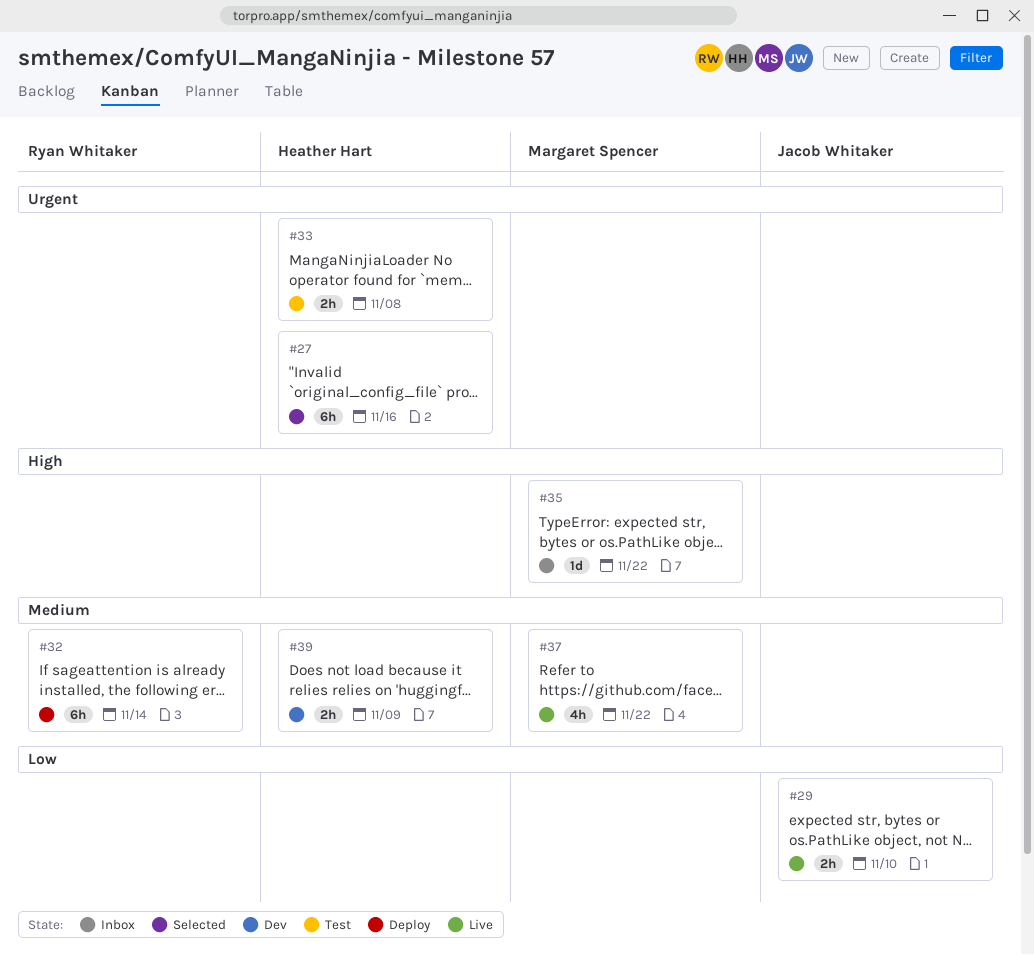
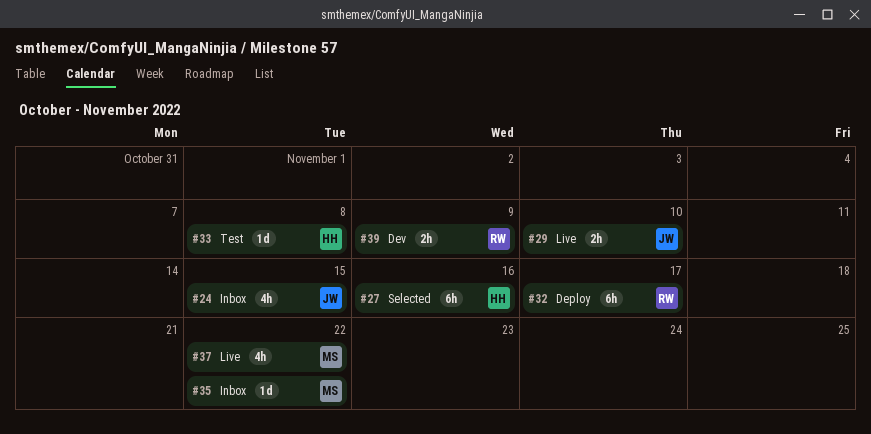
#24: none -> present
#32, due: Nov 14 -> Nov 17
#33, estimate: 2h -> 1d
#39, owner: Heather Hart -> Ryan Whitaker

